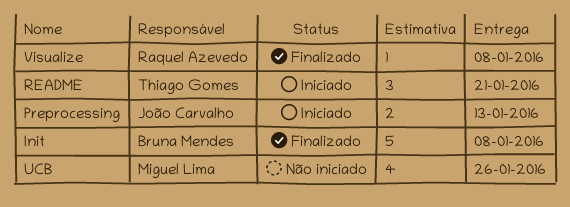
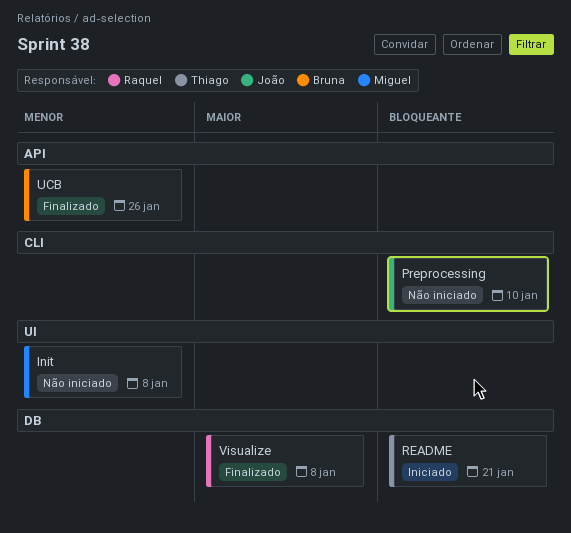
Init, status: Finalizado -> Não iniciado
Init, owner: Bruna Mendes -> Miguel Lima
Preprocessing, status: Iniciado -> Não iniciado
Preprocessing, due: Jan 13 -> Jan 10
UCB, status: Não iniciado -> Finalizado
UCB, owner: Miguel Lima -> Bruna Mendes

